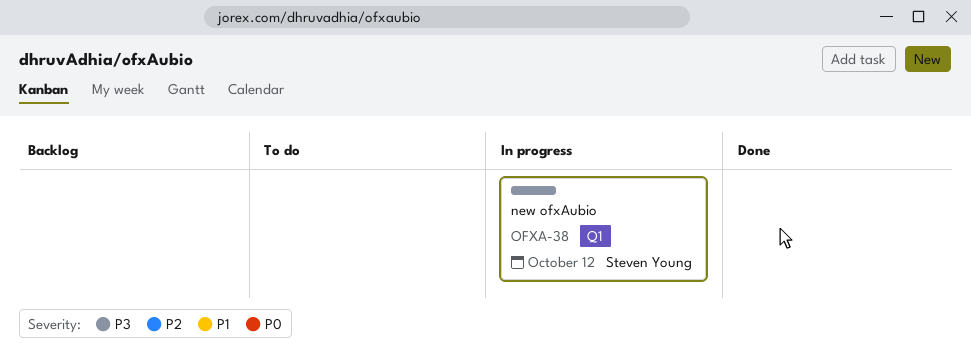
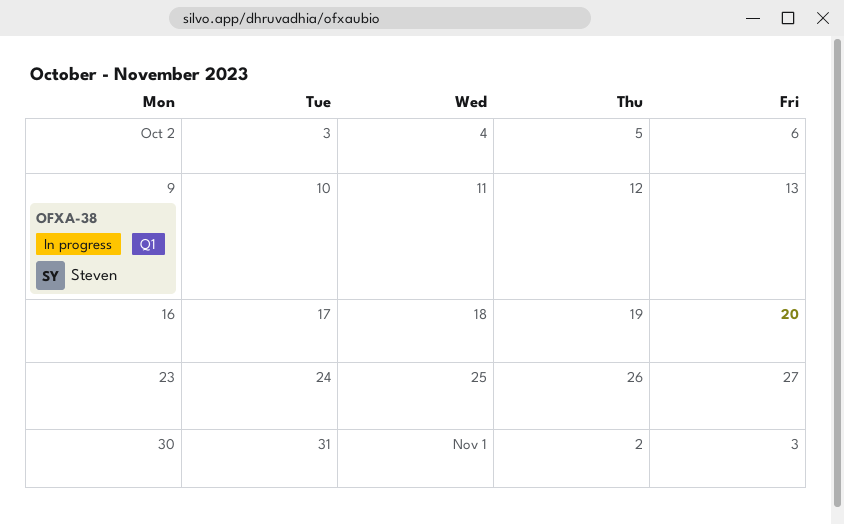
OFXA-38, due: Oct 12 -> Oct 9

